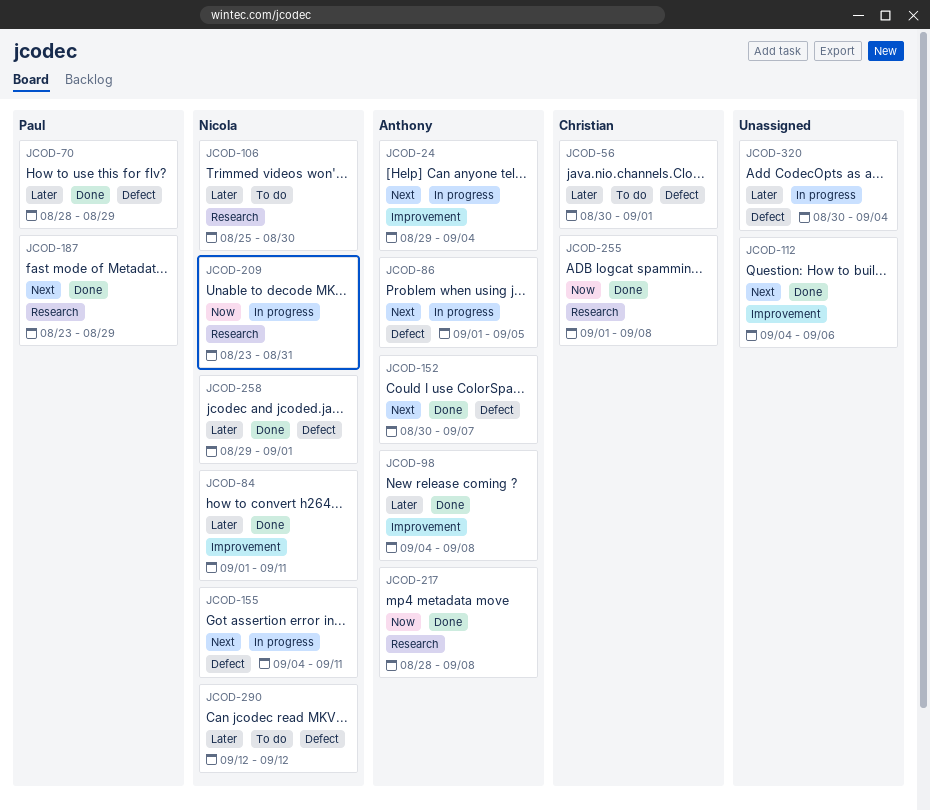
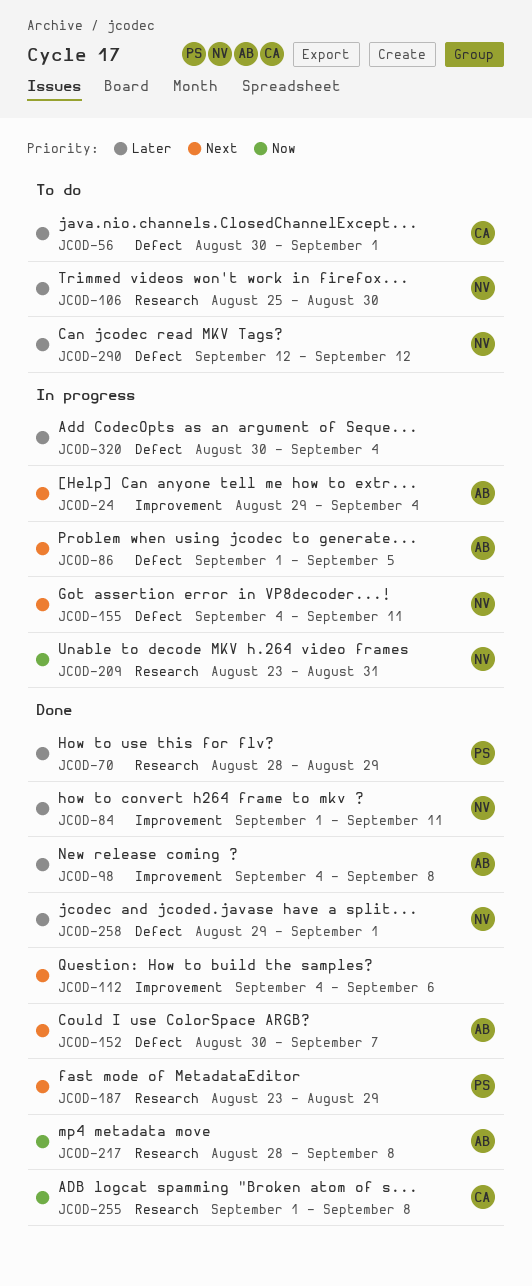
JCOD-70, label: Defect -> Research

